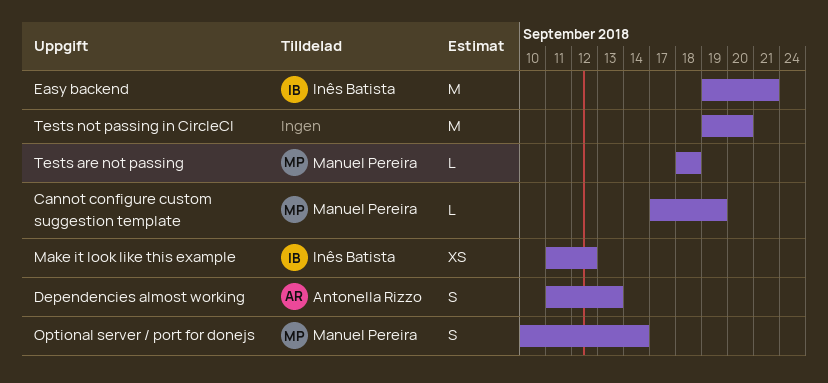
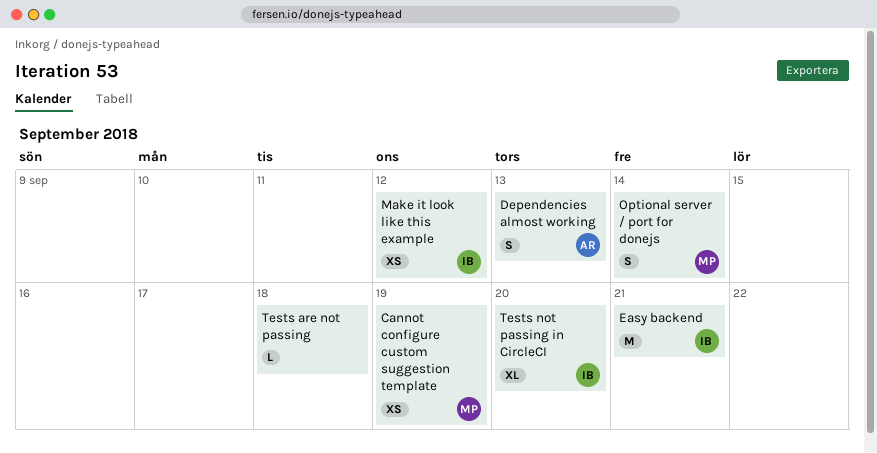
Cannot configure custom suggestion template, estimate: L -> XS
Tests are not passing, owner: Manuel Pereira -> none
Tests not passing in CircleCI, owner: none -> Inês Batista
Tests not passing in CircleCI, estimate: M -> XL

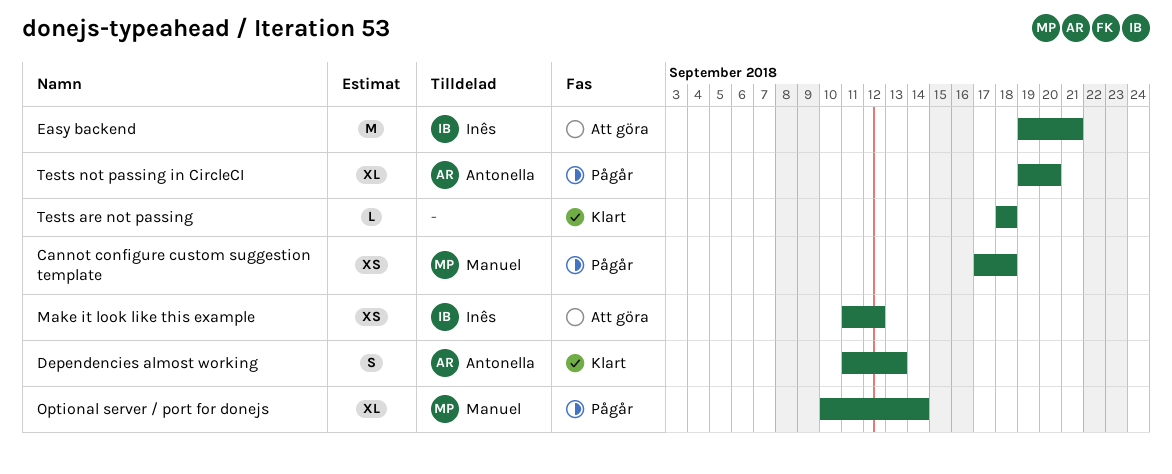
Cannot configure custom suggestion template, due: Sep 19 -> Sep 18
Optional server / port for donejs, estimate: S -> XL
Tests not passing in CircleCI, owner: Inês -> Antonella

